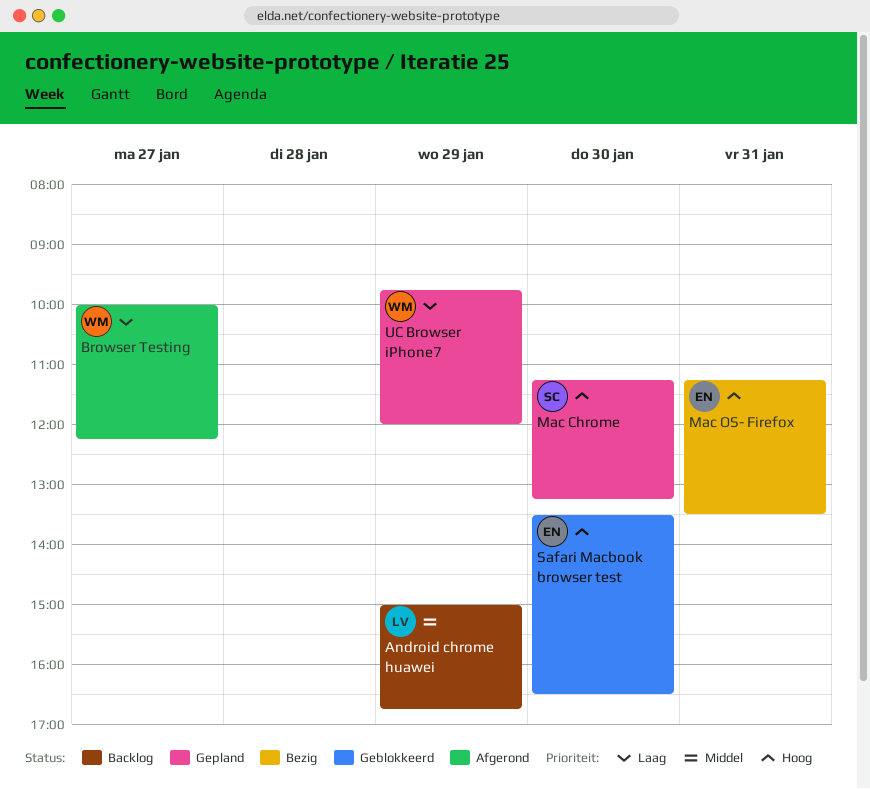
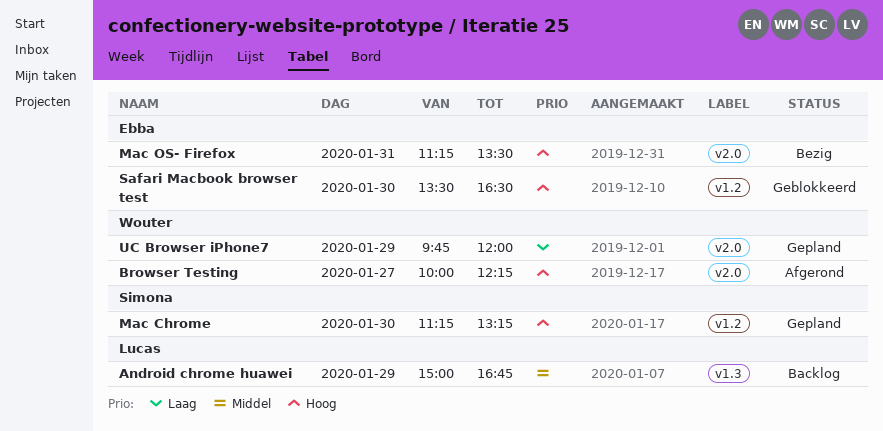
Browser Testing, priority: Laag -> Hoog

